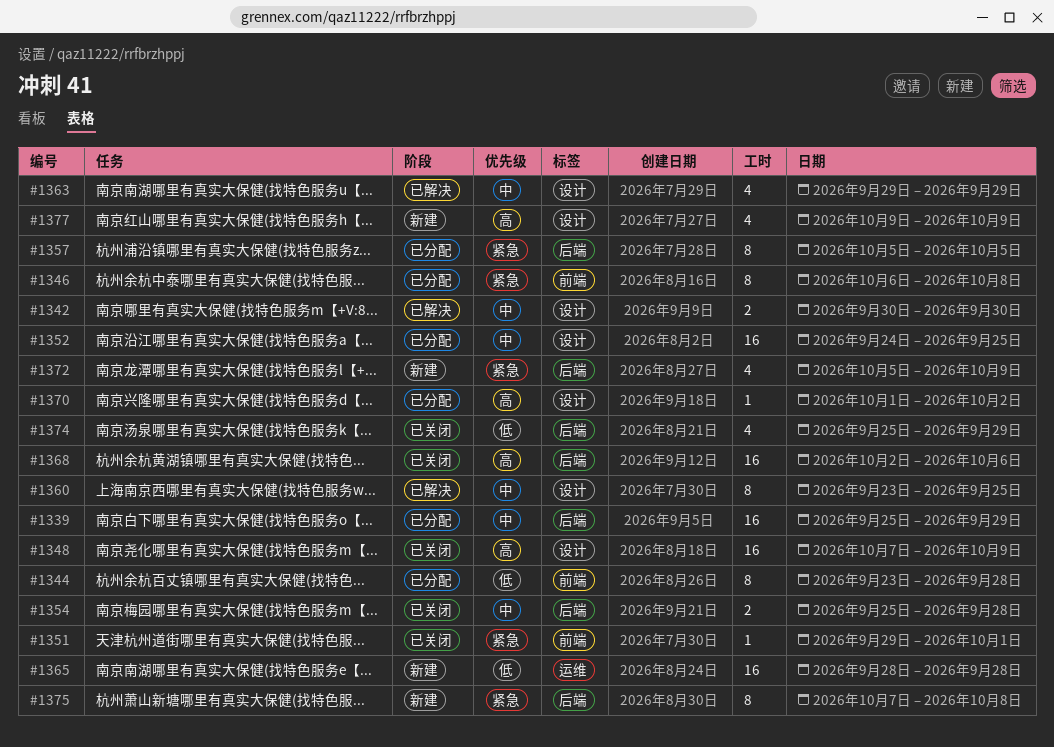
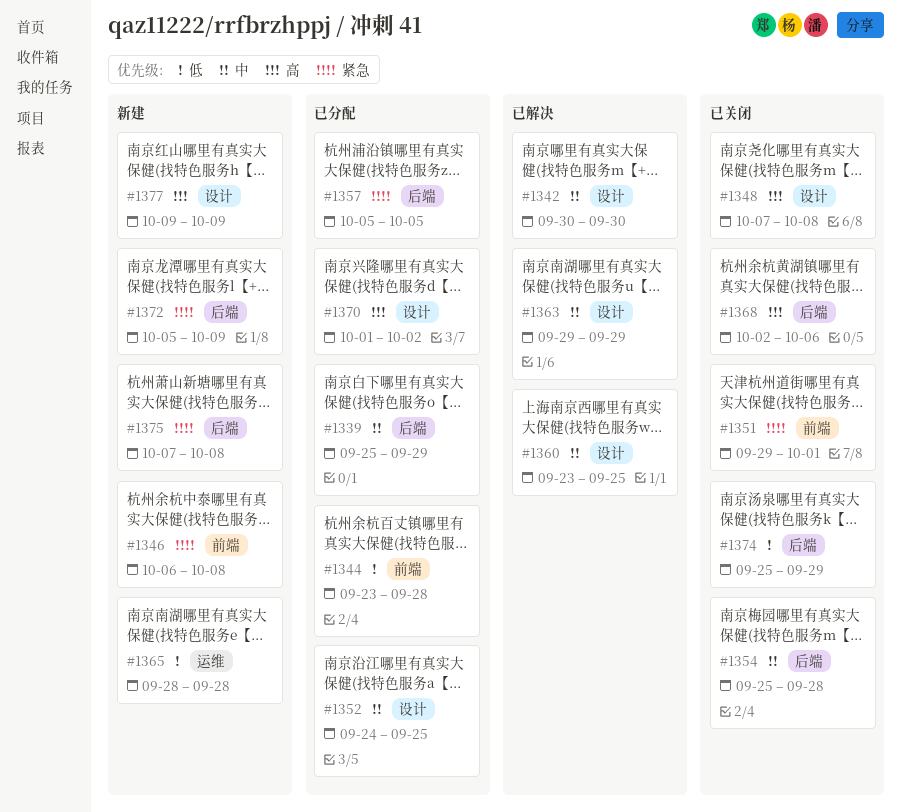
#1346, status: 已分配 -> 新建
#1348, due: Oct 9 -> Oct 8

